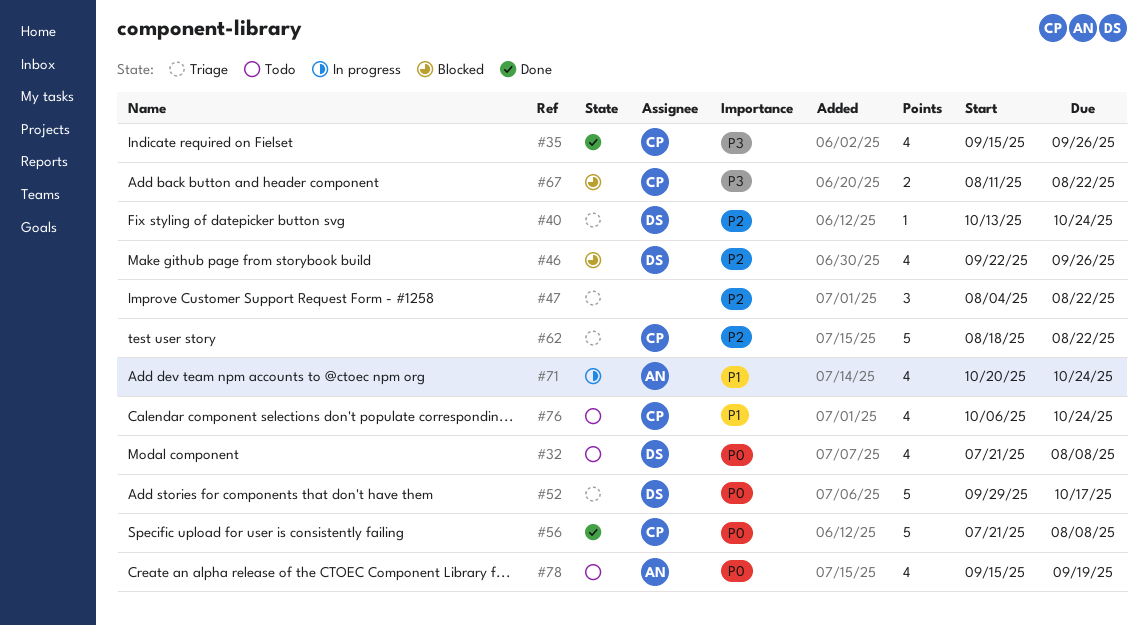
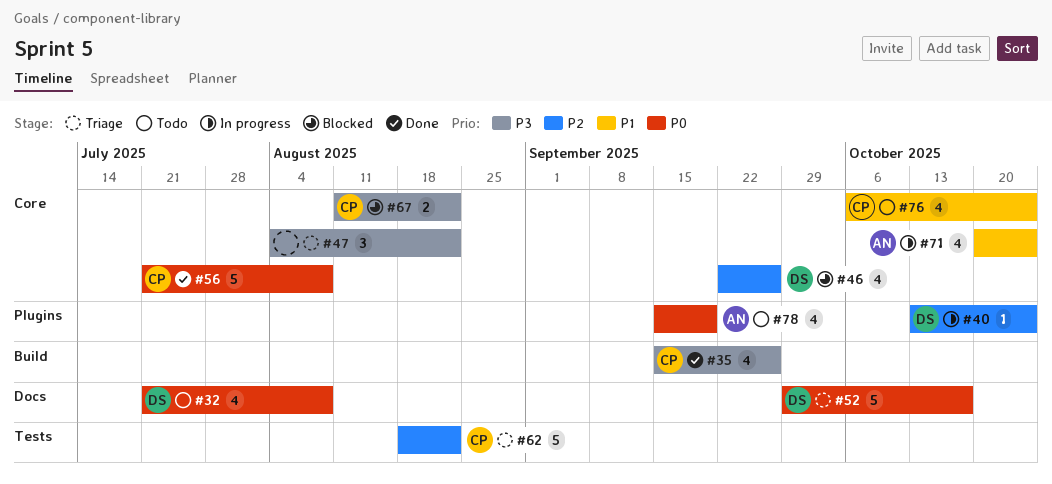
#40, status: Triage -> In progress
#47, priority: P2 -> P3

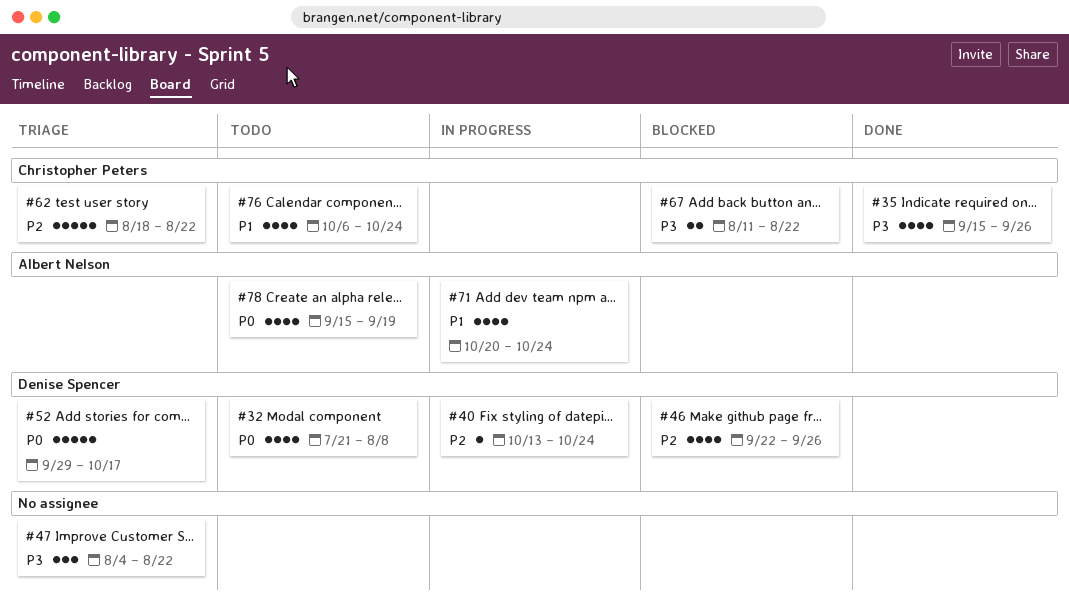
#56: present -> none

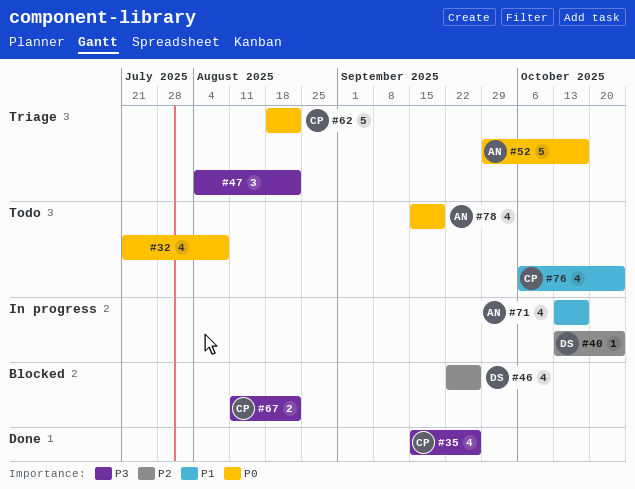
#32, owner: Denise Spencer -> none
#52, owner: Denise Spencer -> Albert Nelson
#62, priority: P2 -> P0
#71, start: Oct 20 -> Oct 13
#71, due: Oct 24 -> Oct 17

